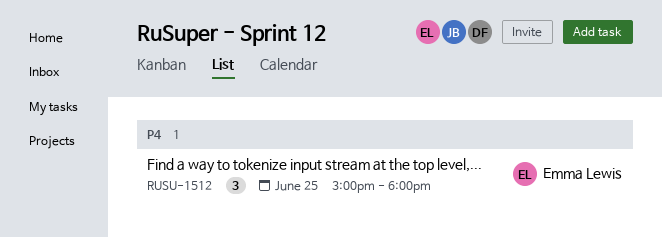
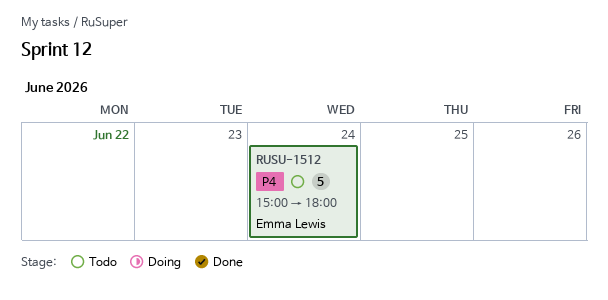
RUSU-1512, estimate: 3 -> 5
RUSU-1512, day: Jun 25 -> Jun 24

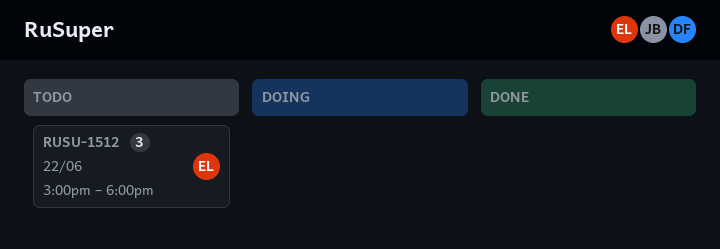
RUSU-1512, estimate: 5 -> 3
RUSU-1512, day: Jun 24 -> Jun 22

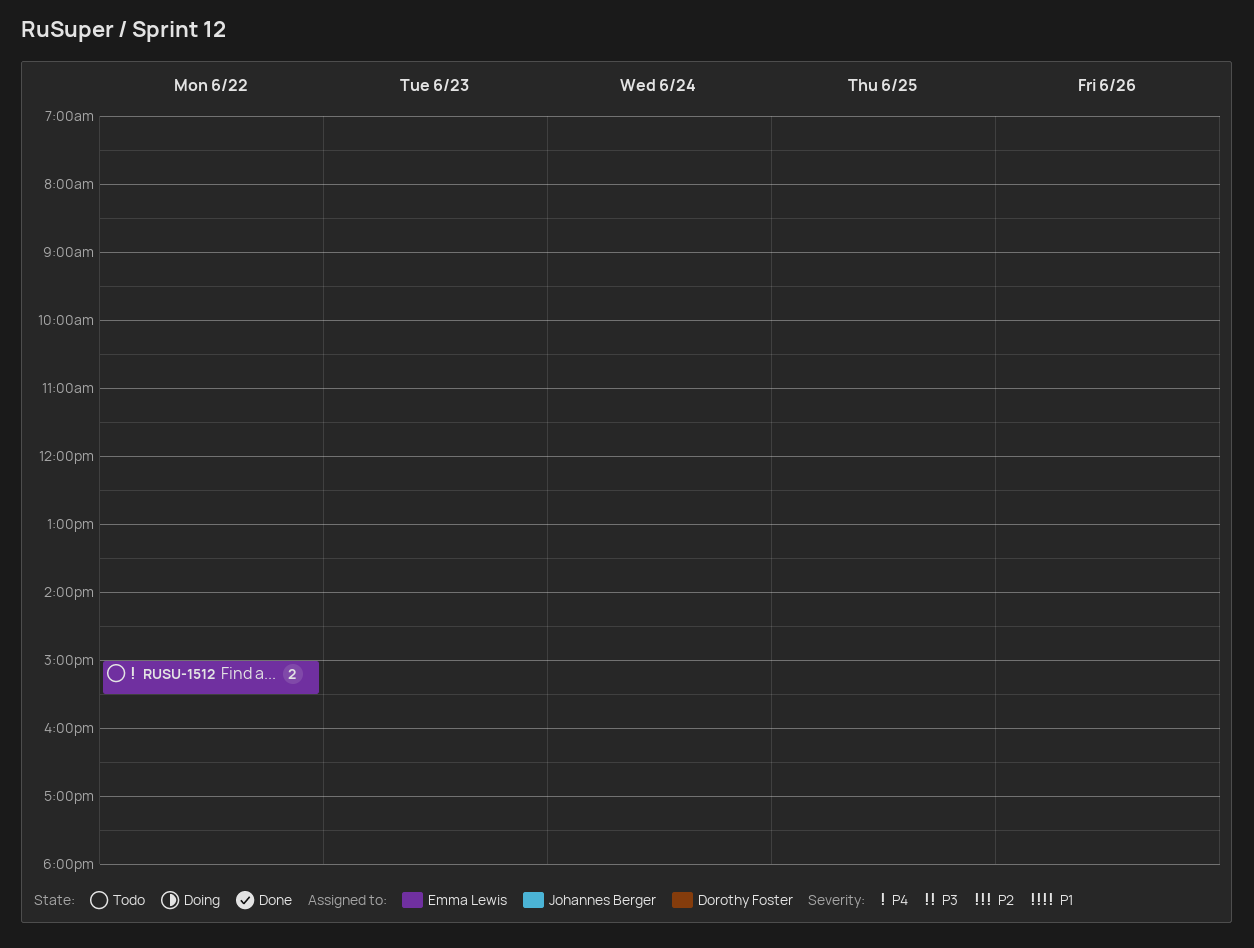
RUSU-1512, estimate: 3 -> 2
RUSU-1512, ends: 18:00 -> 15:30

